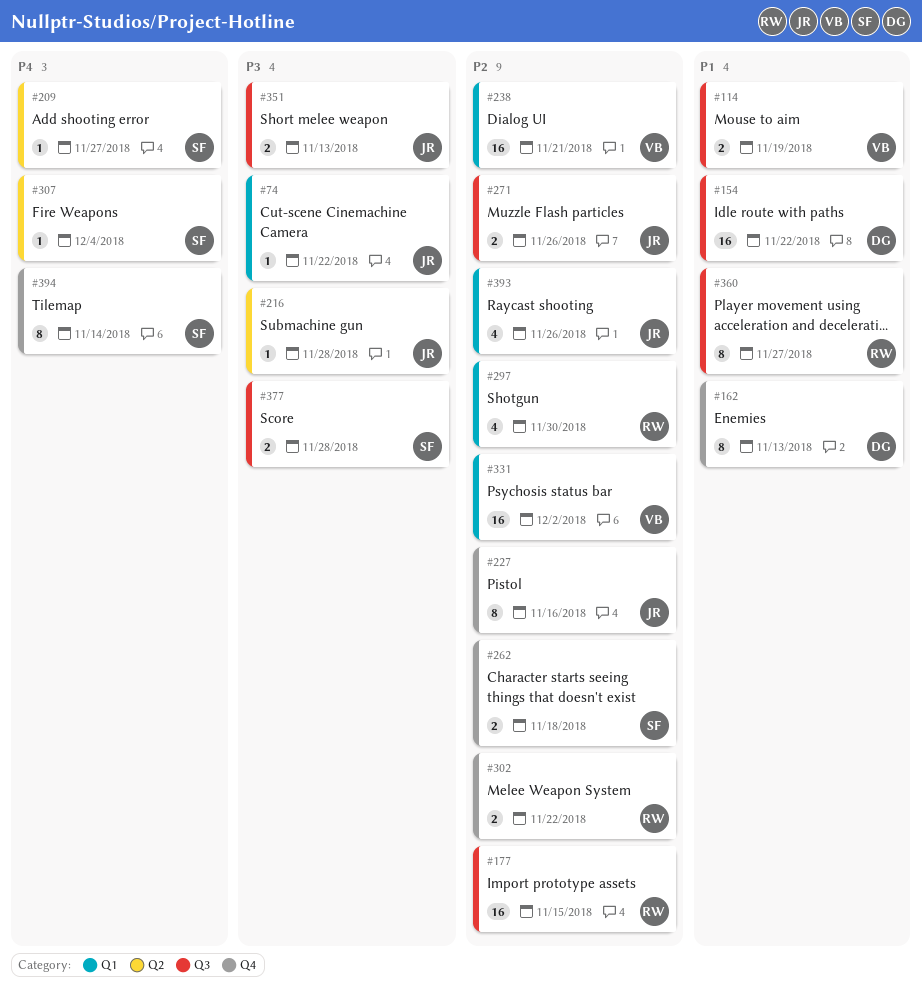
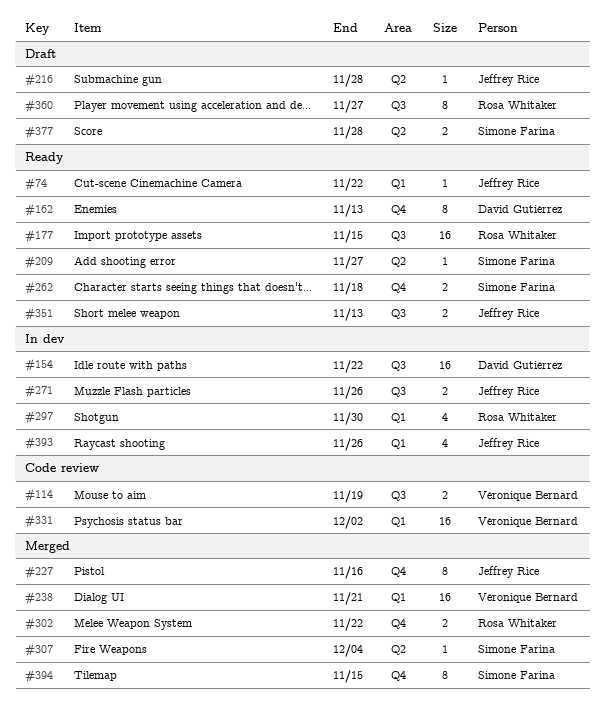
#377, label: Q3 -> Q2
#394, due: Nov 14 -> Nov 15

